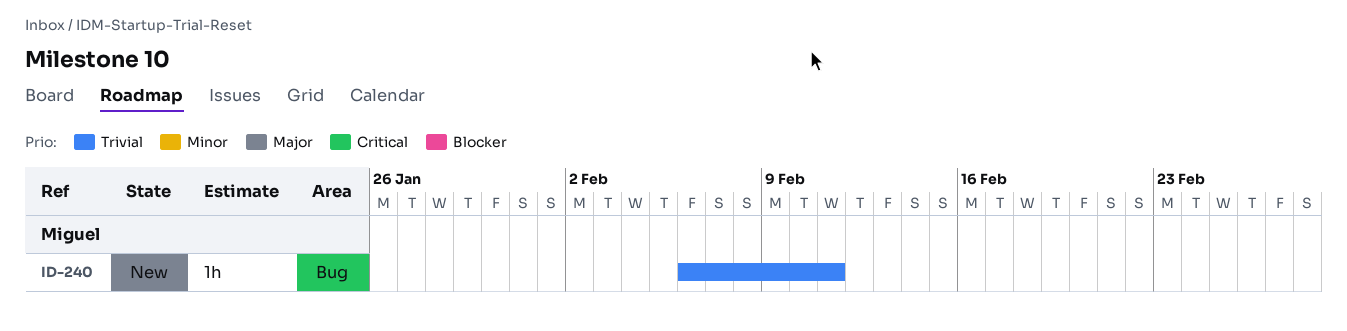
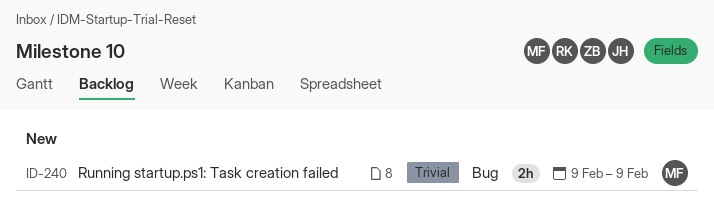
ID-240, estimate: 1h -> 2h
ID-240, start: Feb 6 -> Feb 9
ID-240, due: Feb 11 -> Feb 9

